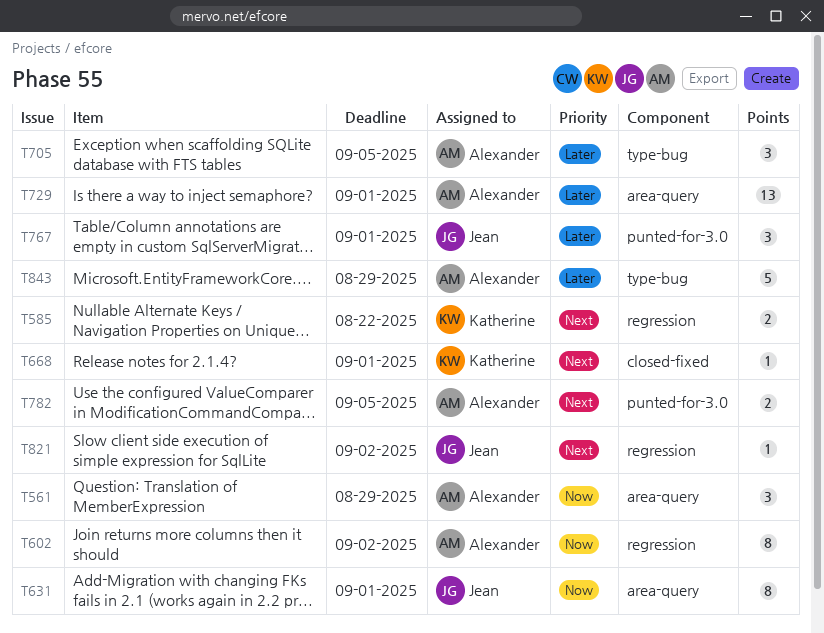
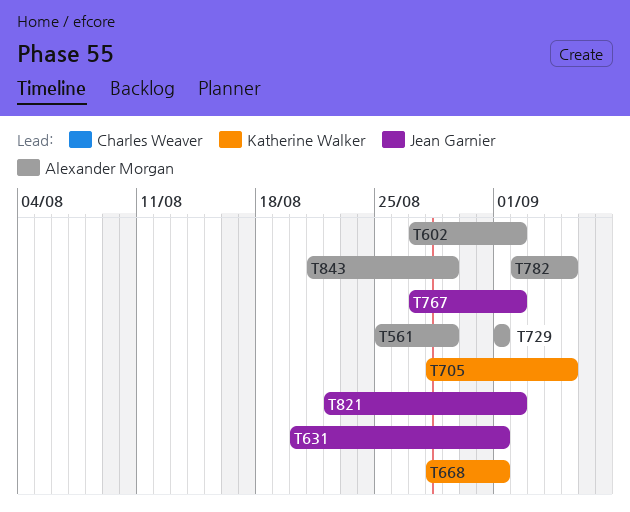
T585: present -> none
T705, owner: Alexander Morgan -> Katherine Walker
T767, due: Sep 1 -> Sep 2

